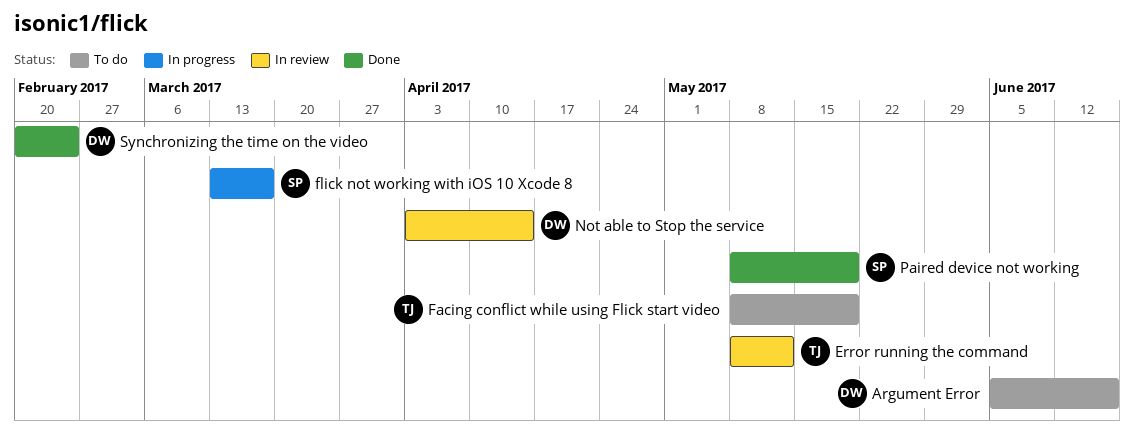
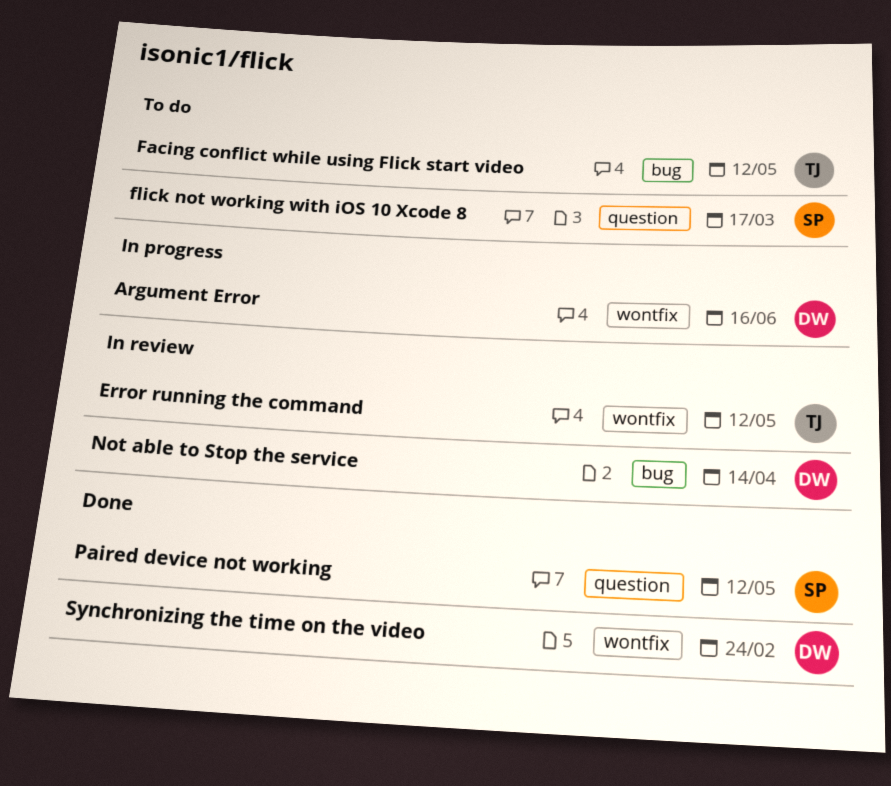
Argument Error, status: To do -> In progress
Facing conflict while using Flick start video, due: May 19 -> May 12
flick not working with iOS 10 Xcode 8, status: In progress -> To do
Paired device not working, due: May 19 -> May 12

